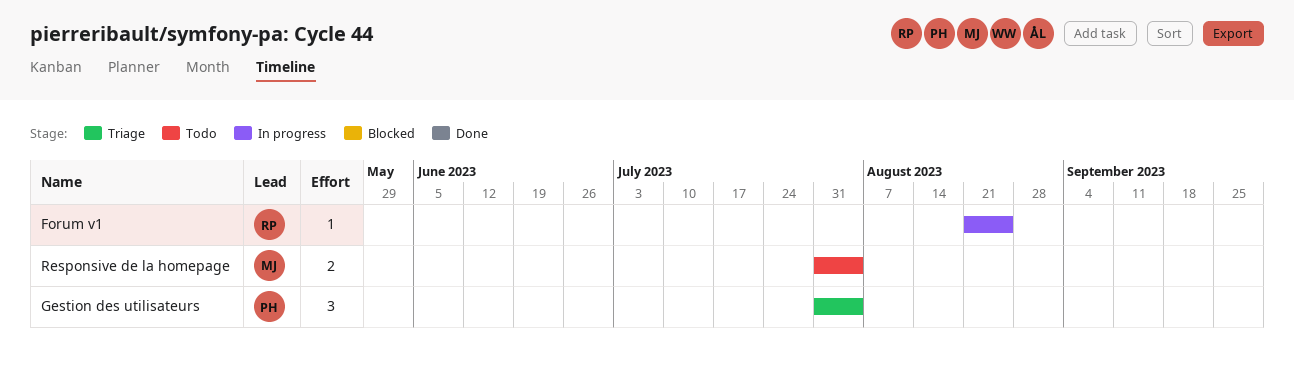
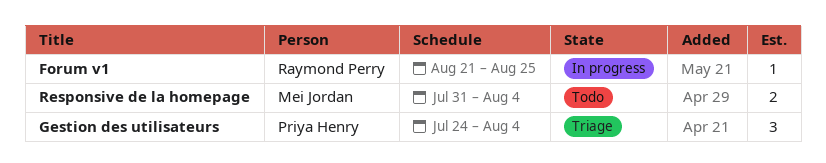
Gestion des utilisateurs, start: Jul 31 -> Jul 24

